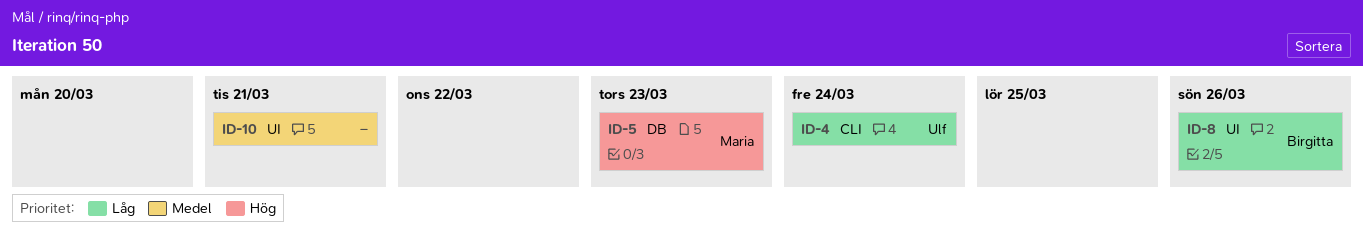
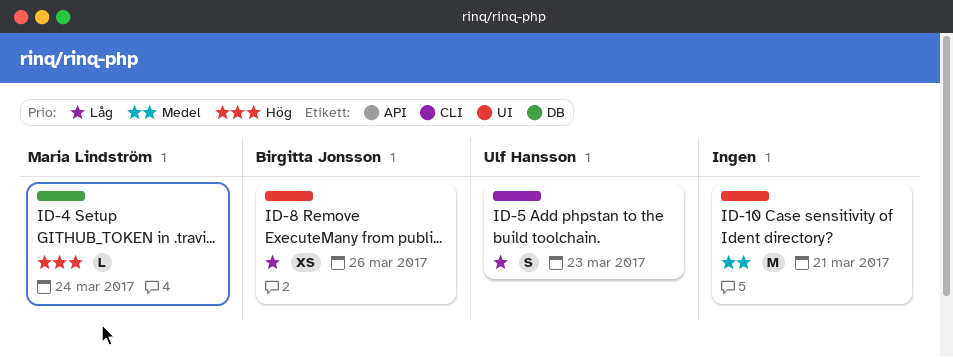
ID-4, owner: Ulf Hansson -> Maria Lindström
ID-4, priority: Låg -> Hög
ID-4, label: CLI -> DB
ID-5, owner: Maria Lindström -> Ulf Hansson
ID-5, priority: Hög -> Låg
ID-5, label: DB -> CLI

